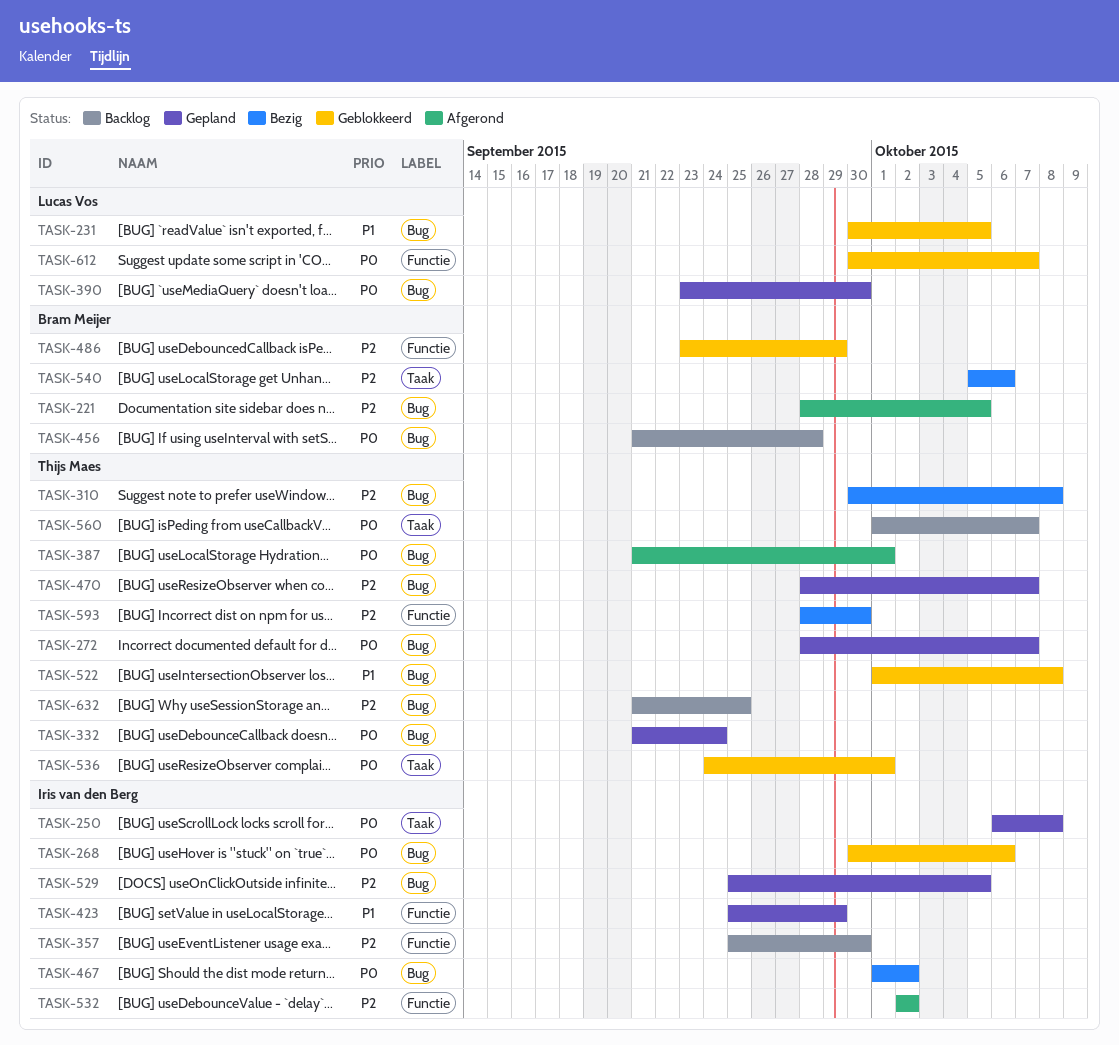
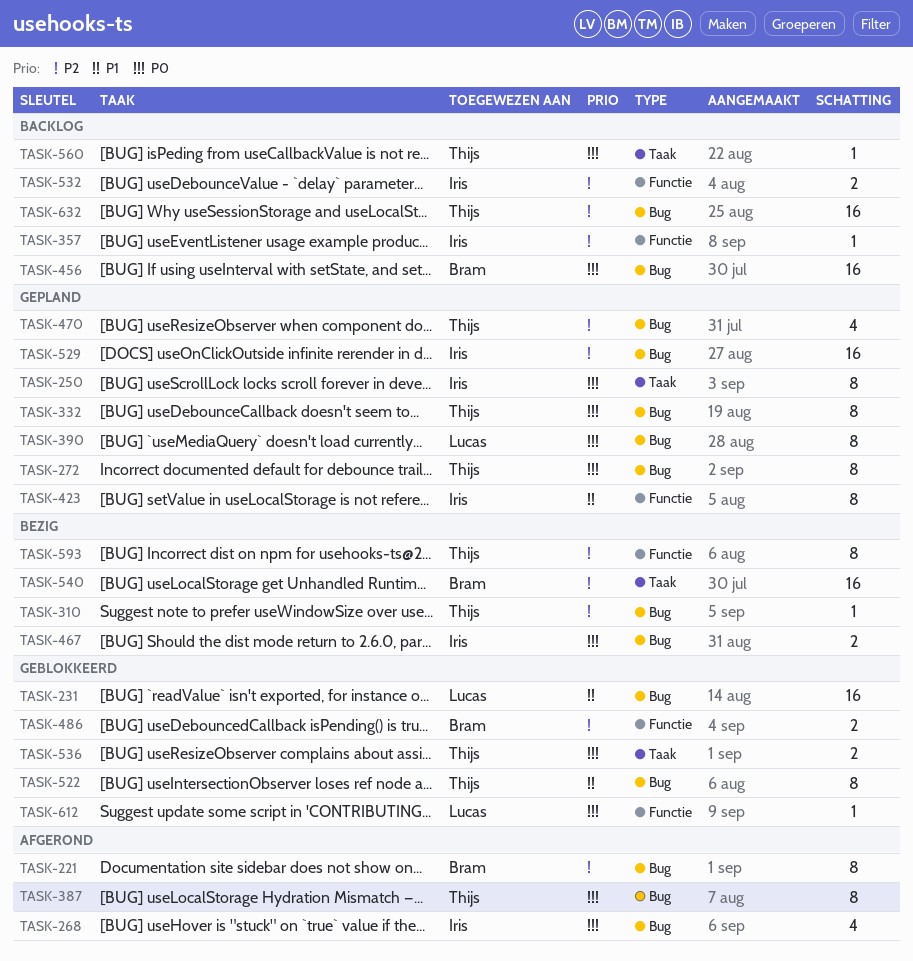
TASK-268, status: Geblokkeerd -> Afgerond
TASK-532, status: Afgerond -> Backlog

